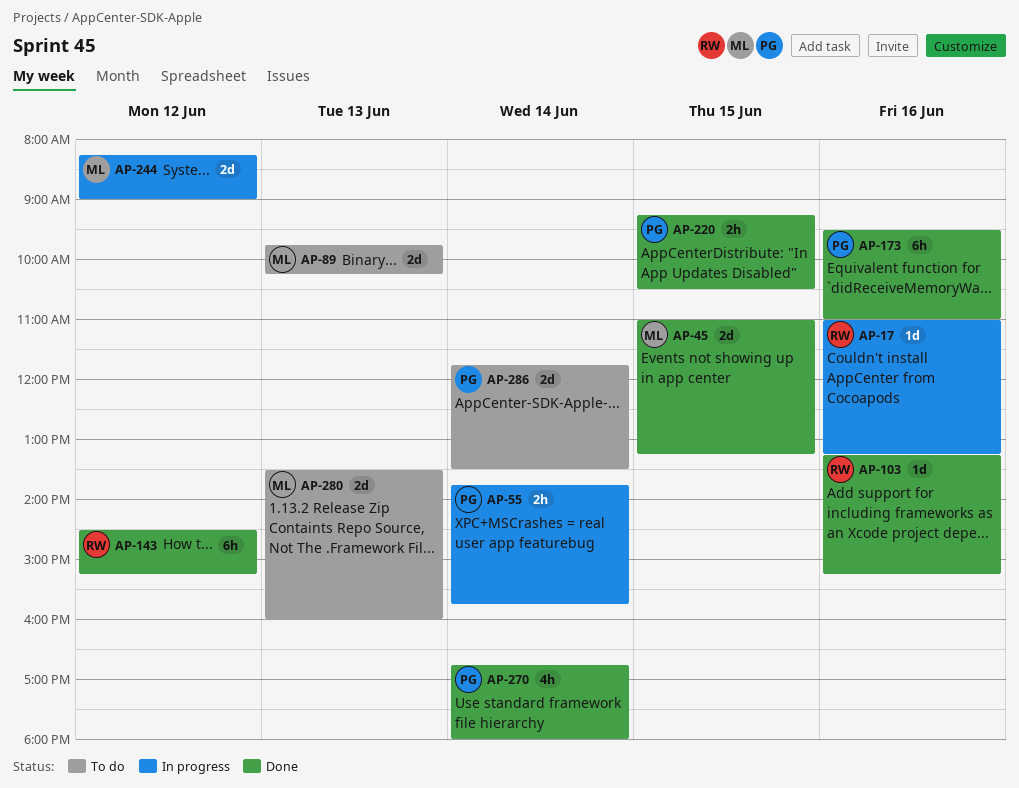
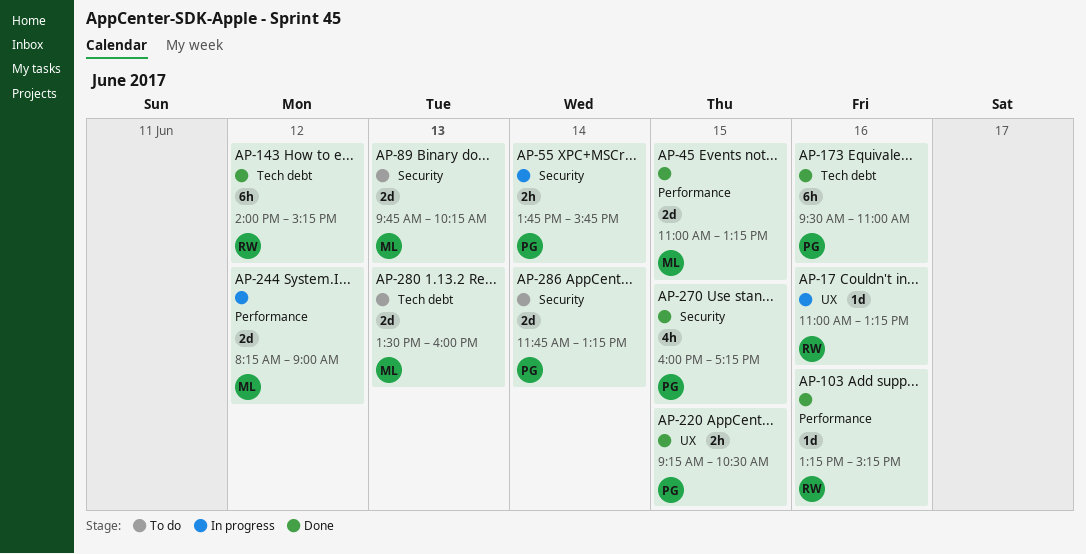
AP-143, begins: 14:30 -> 14:00
AP-270, day: Jun 14 -> Jun 15
AP-270, begins: 16:45 -> 16:00
AP-270, ends: 18:00 -> 17:15
AP-286, ends: 13:30 -> 13:15

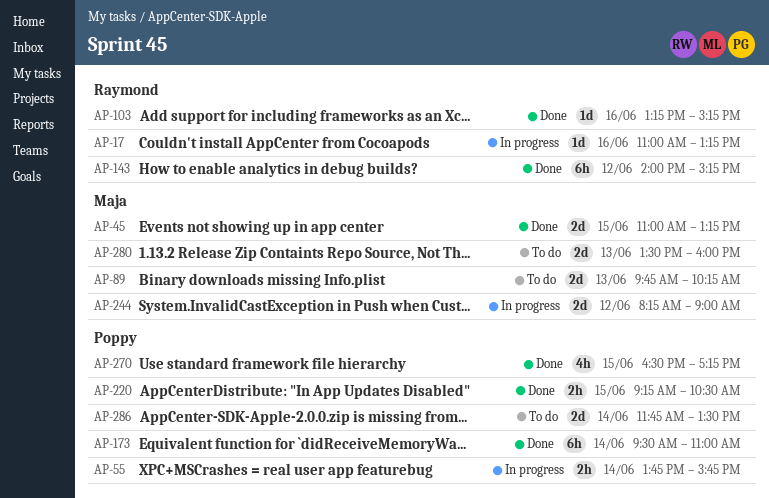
AP-173, day: Jun 16 -> Jun 14
AP-270, begins: 16:00 -> 16:30
AP-286, ends: 13:15 -> 13:30

